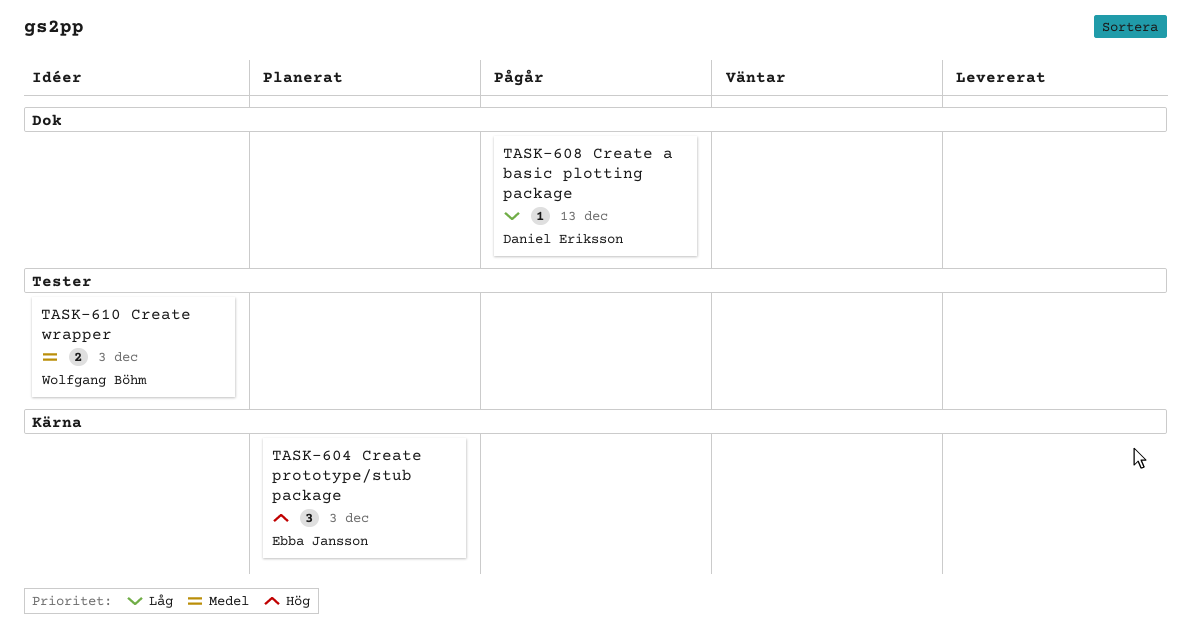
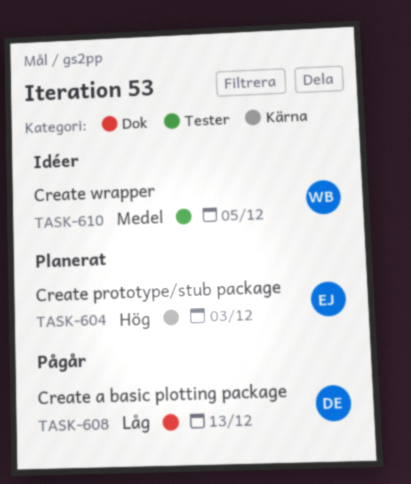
TASK-610, due: Dec 3 -> Dec 5

